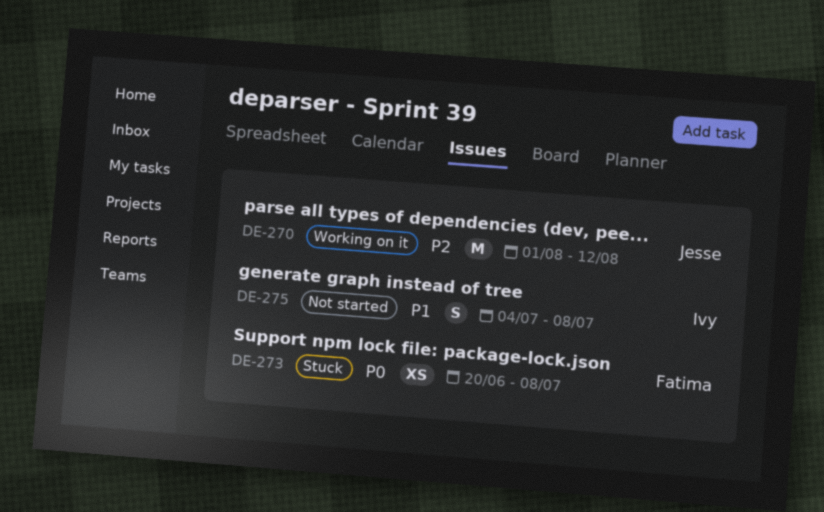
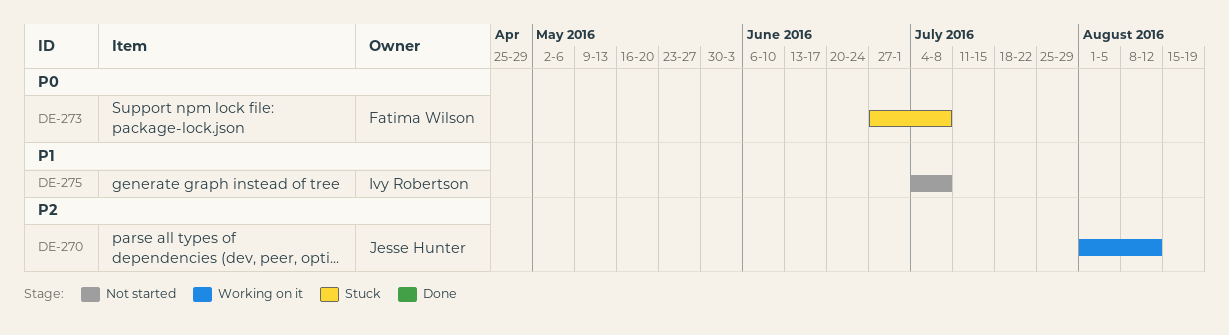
DE-273, start: Jun 20 -> Jun 27

